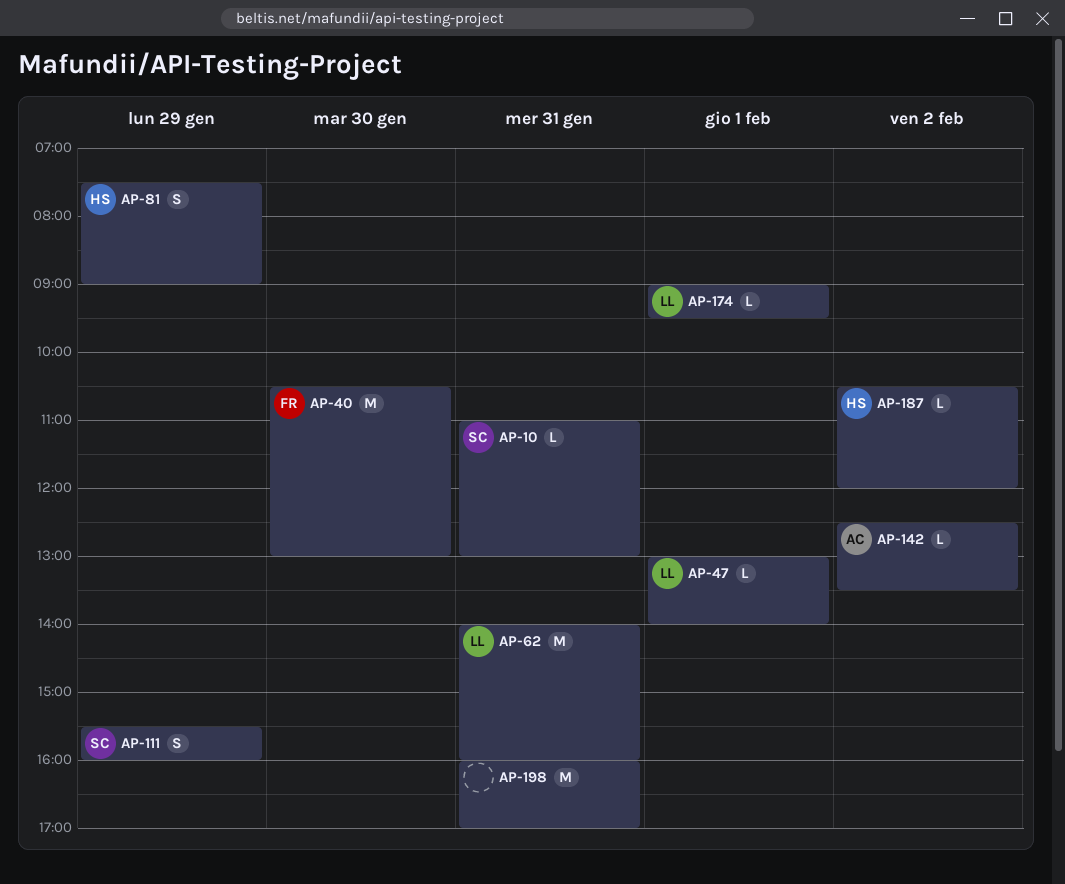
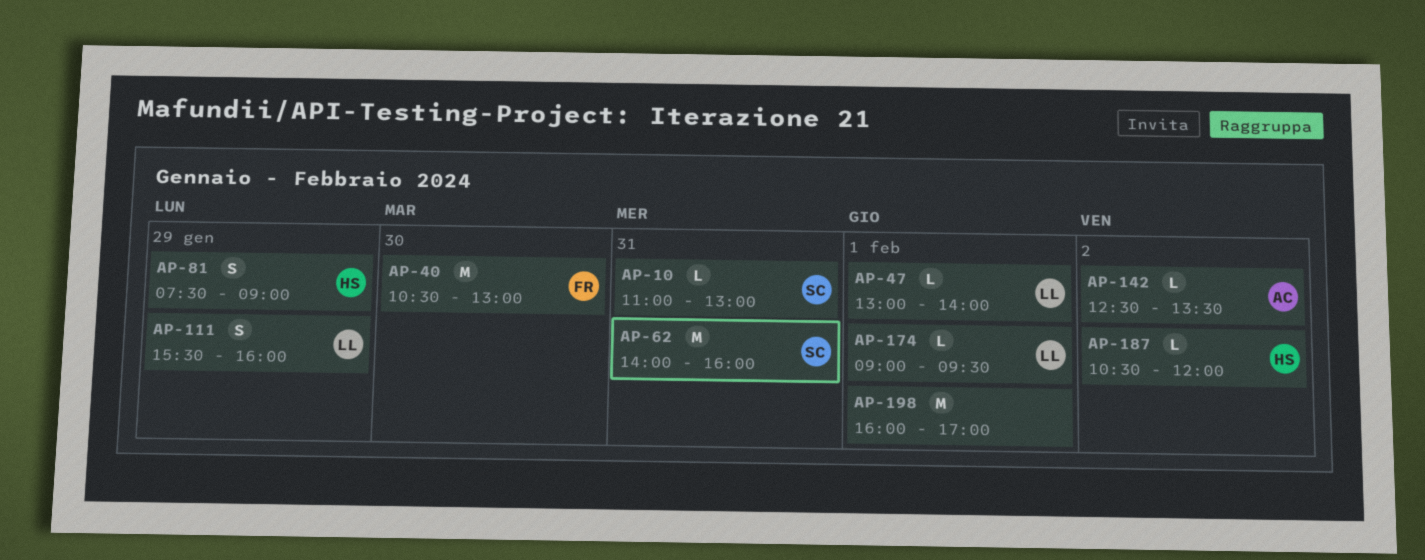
AP-62, owner: LL -> SC
AP-111, owner: SC -> LL
AP-198, day: Jan 31 -> Feb 1

